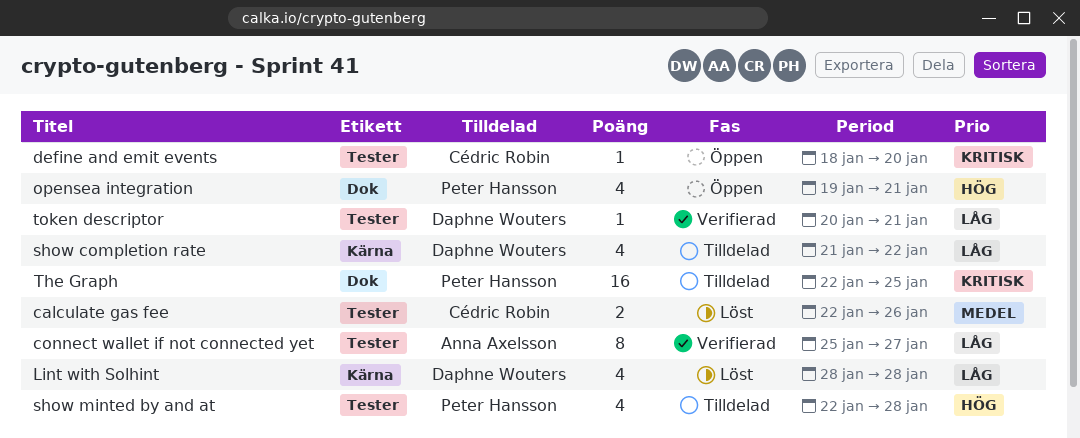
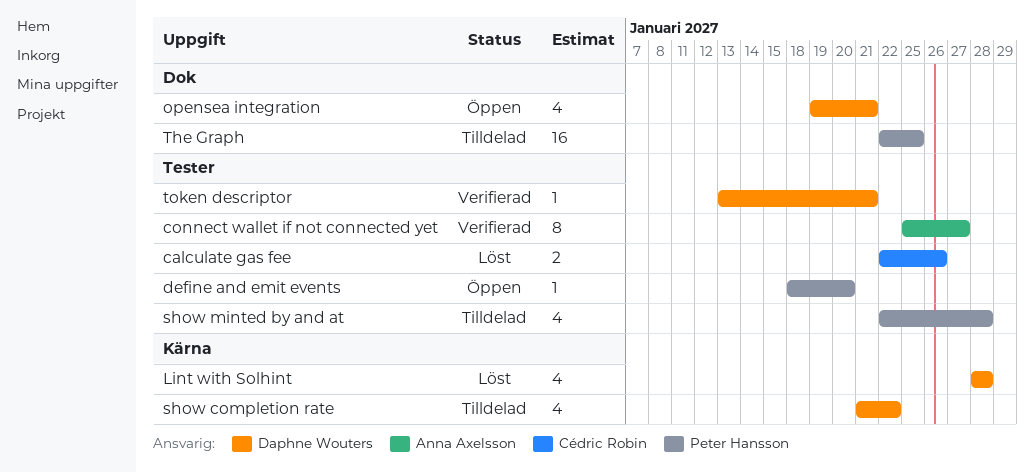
define and emit events, owner: Cédric Robin -> Peter Hansson
opensea integration, owner: Peter Hansson -> Daphne Wouters
token descriptor, start: Jan 20 -> Jan 13

